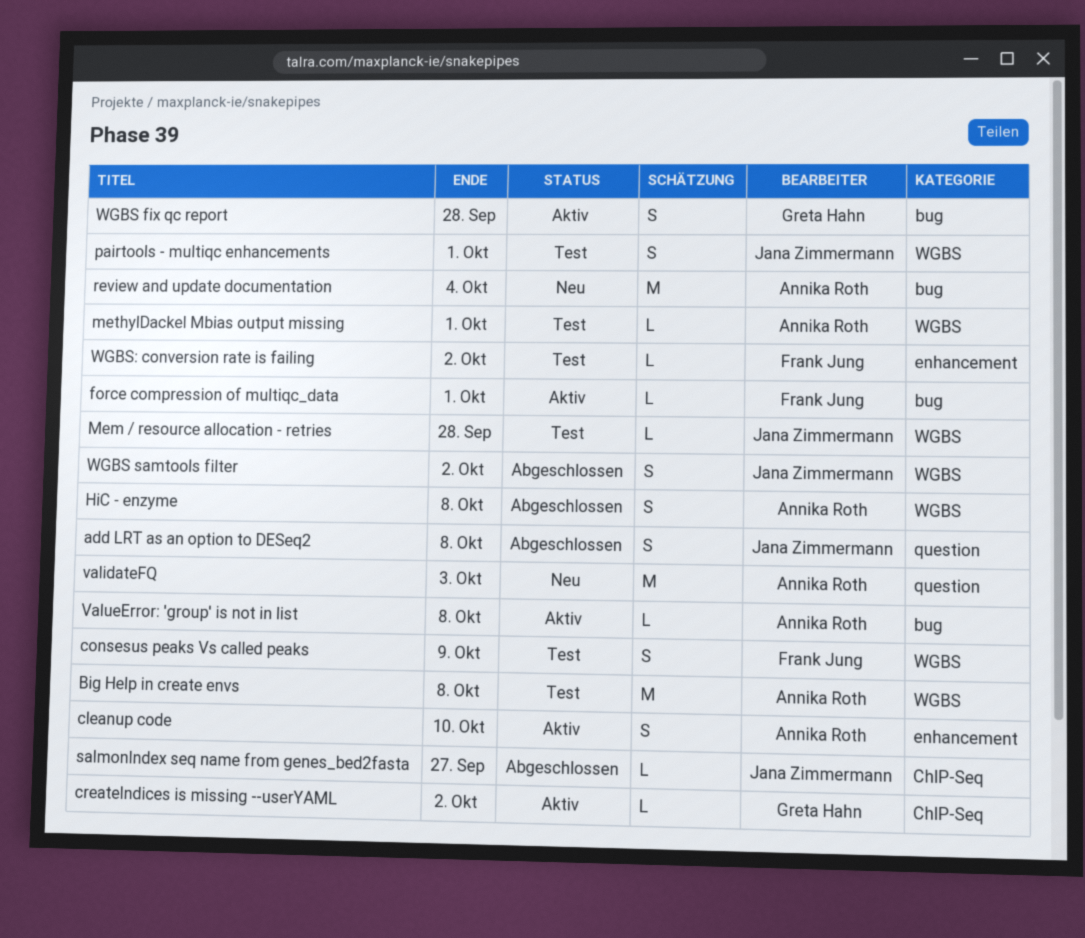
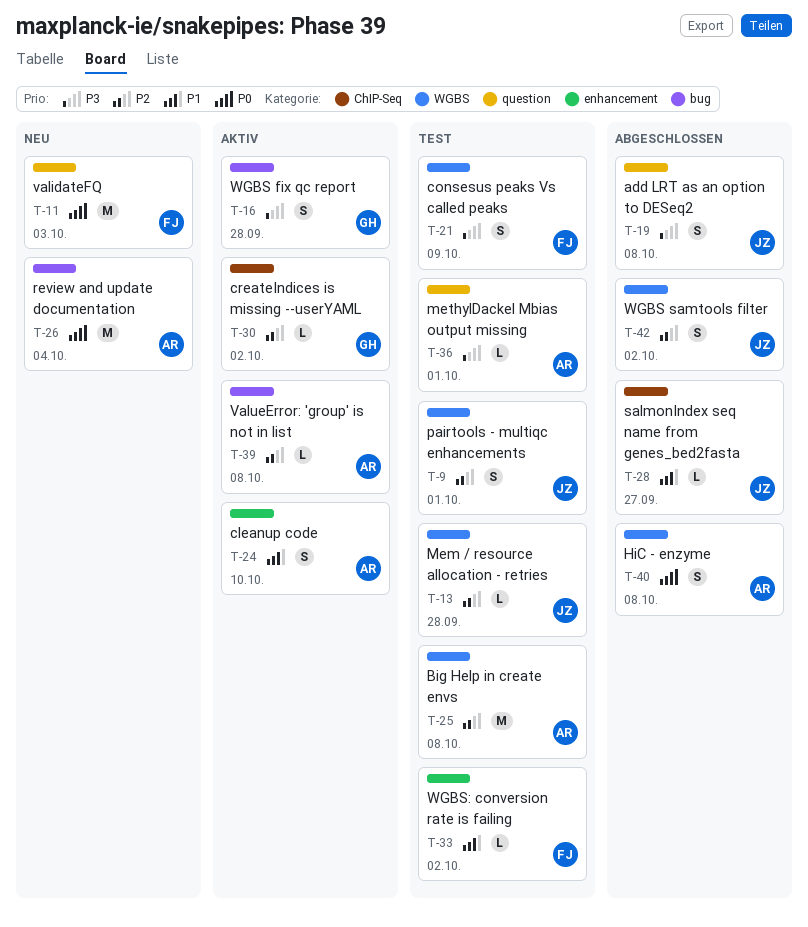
force compression of multiqc_data: present -> none
methylDackel Mbias output missing, label: WGBS -> question
validateFQ, owner: Annika Roth -> Frank Jung

